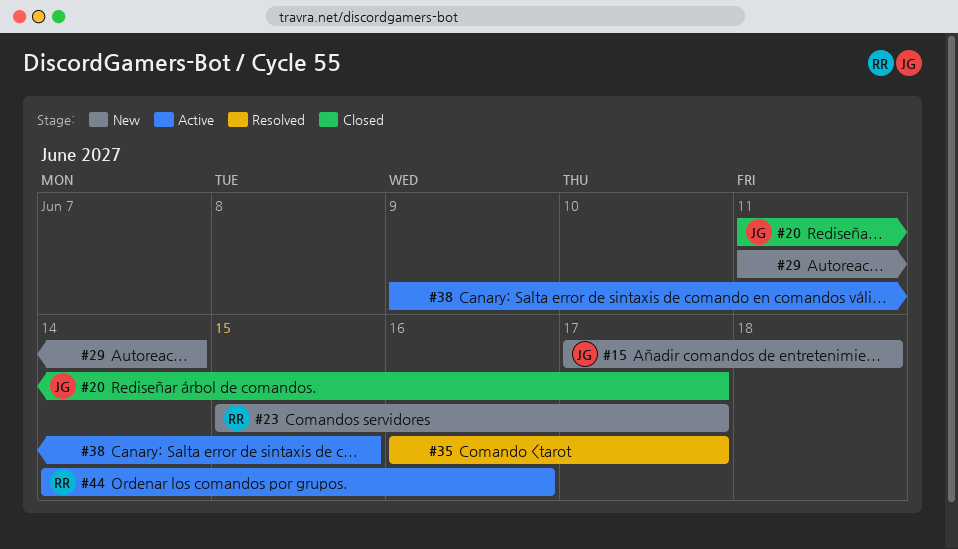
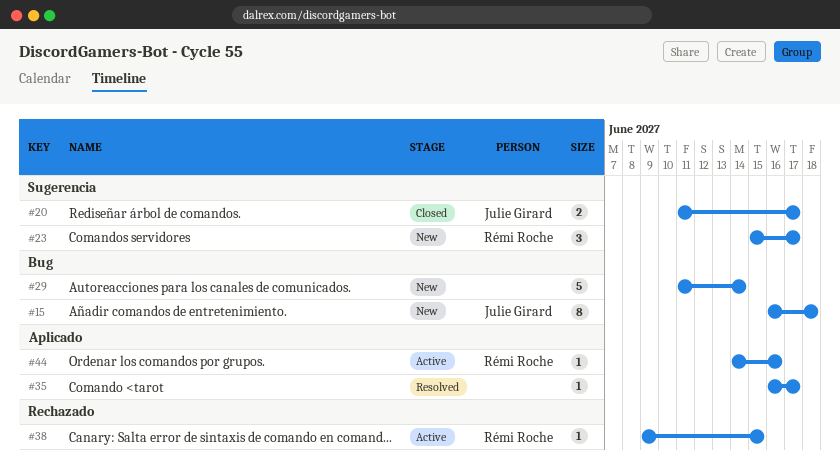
#15, start: Jun 17 -> Jun 16
#38, owner: none -> Rémi Roche

